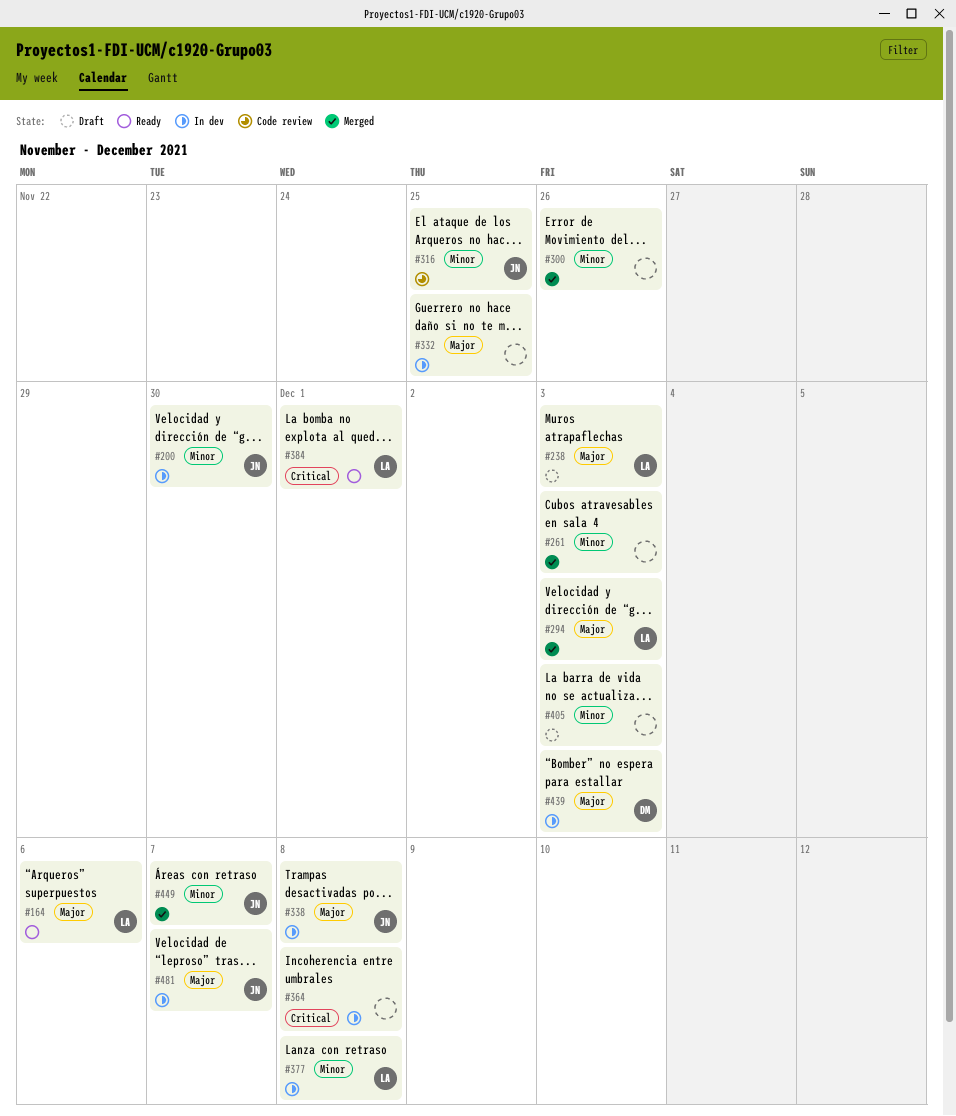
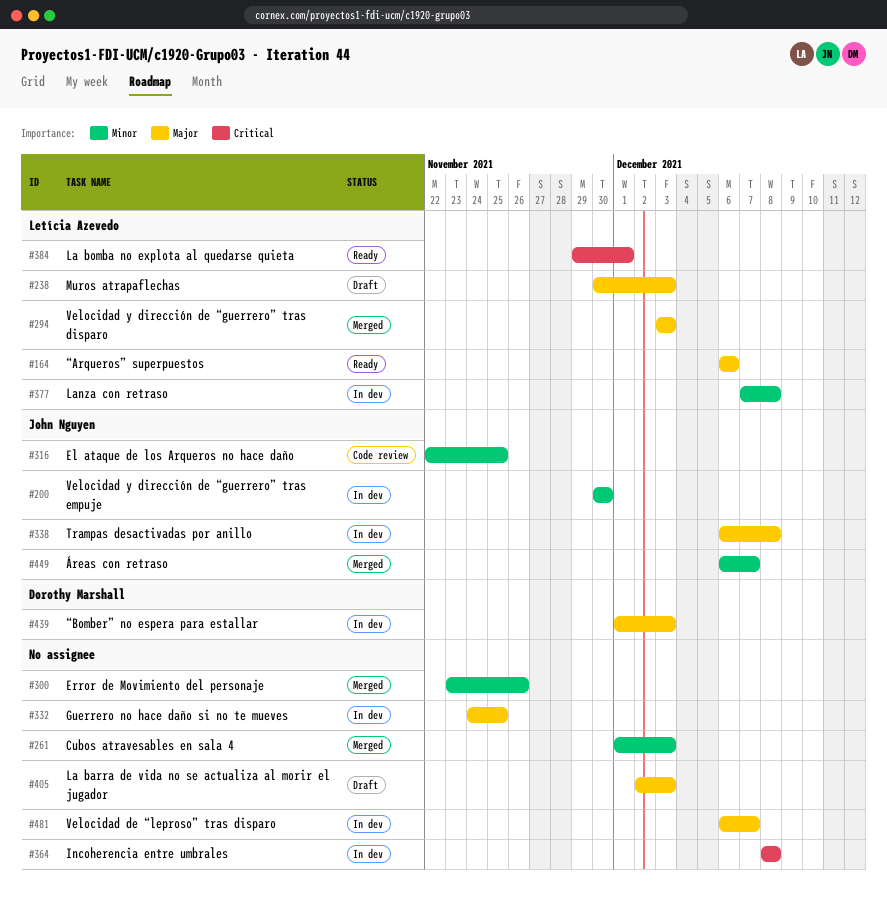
#405, priority: Minor -> Major
#481, owner: John Nguyen -> none

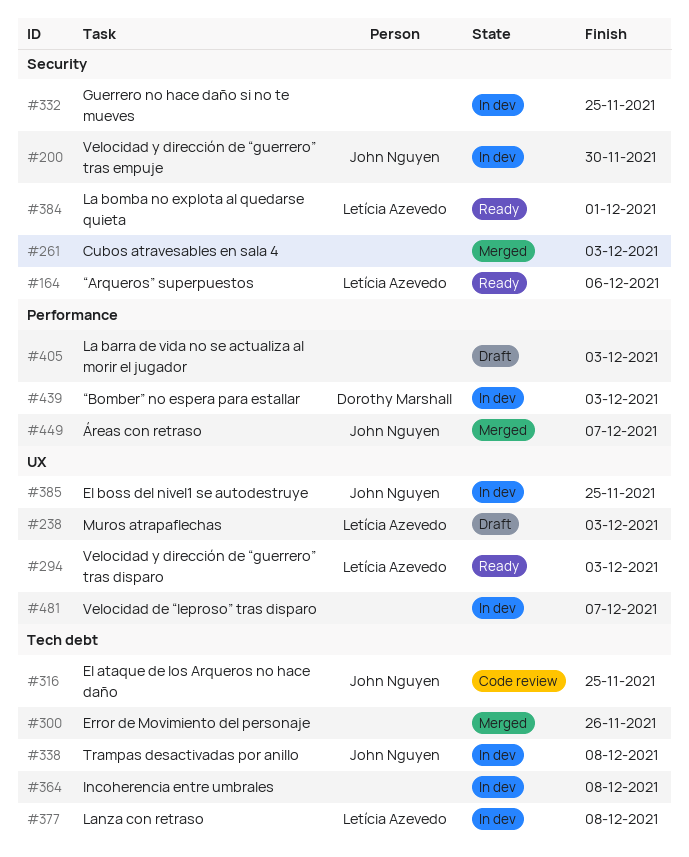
#294, status: Merged -> Ready
#385: none -> present

